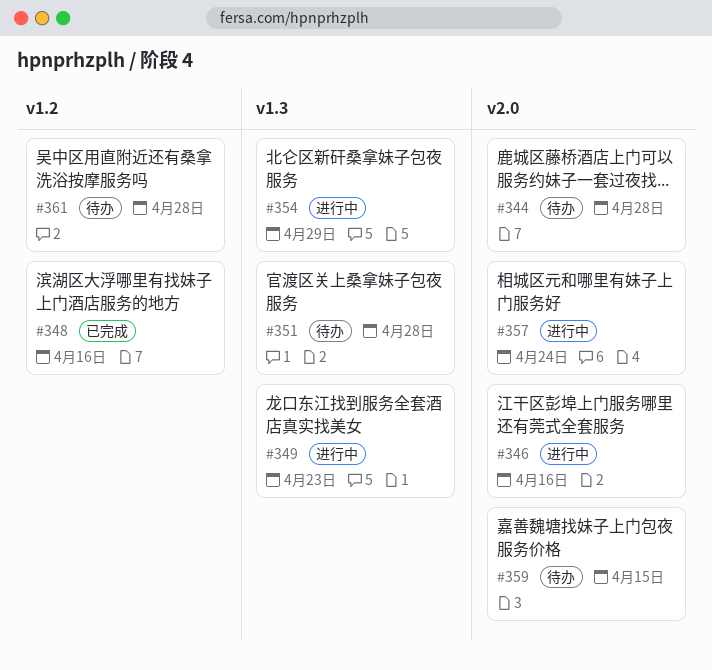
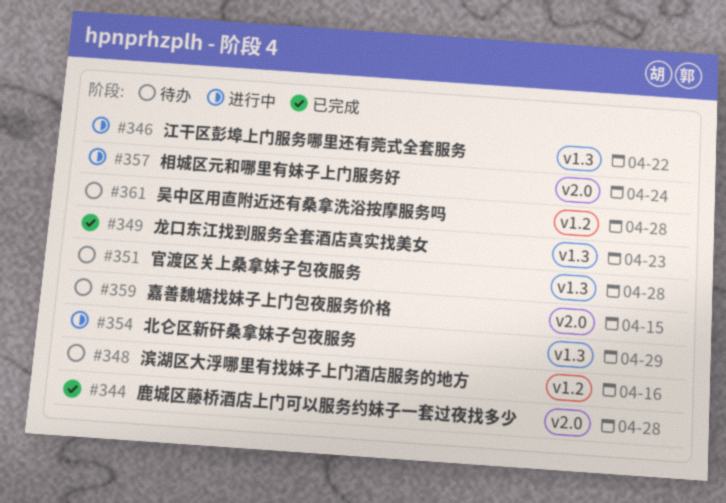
#344, status: 待办 -> 已完成
#346, label: v2.0 -> v1.3
#346, due: Apr 16 -> Apr 22
#348, status: 已完成 -> 待办
#349, status: 进行中 -> 已完成

